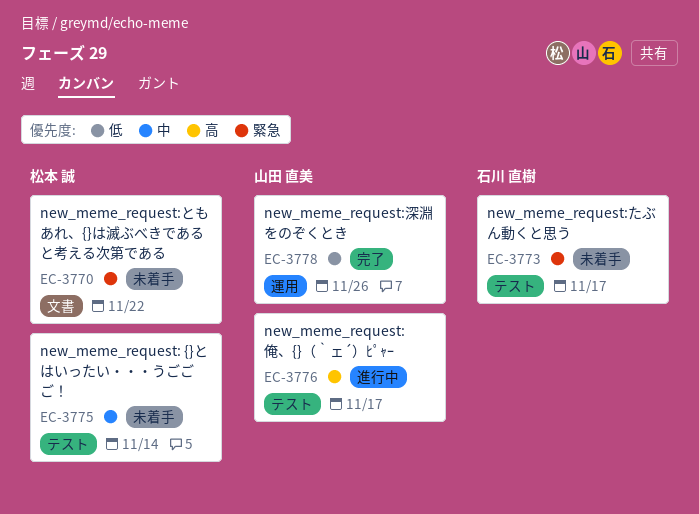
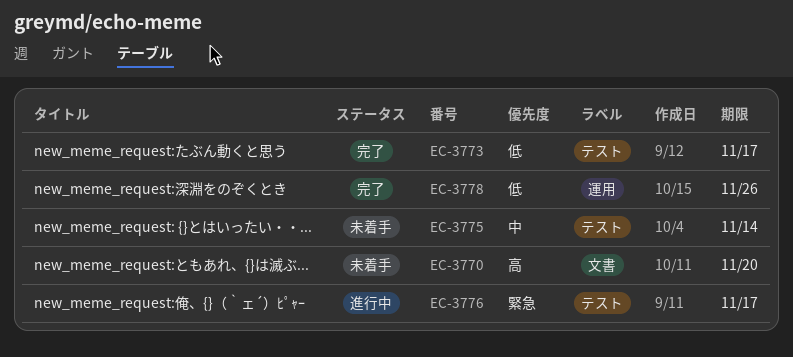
EC-3770, priority: 緊急 -> 高
EC-3770, due: Nov 22 -> Nov 20
EC-3773, status: 未着手 -> 完了
EC-3773, priority: 緊急 -> 低
EC-3776, priority: 高 -> 緊急

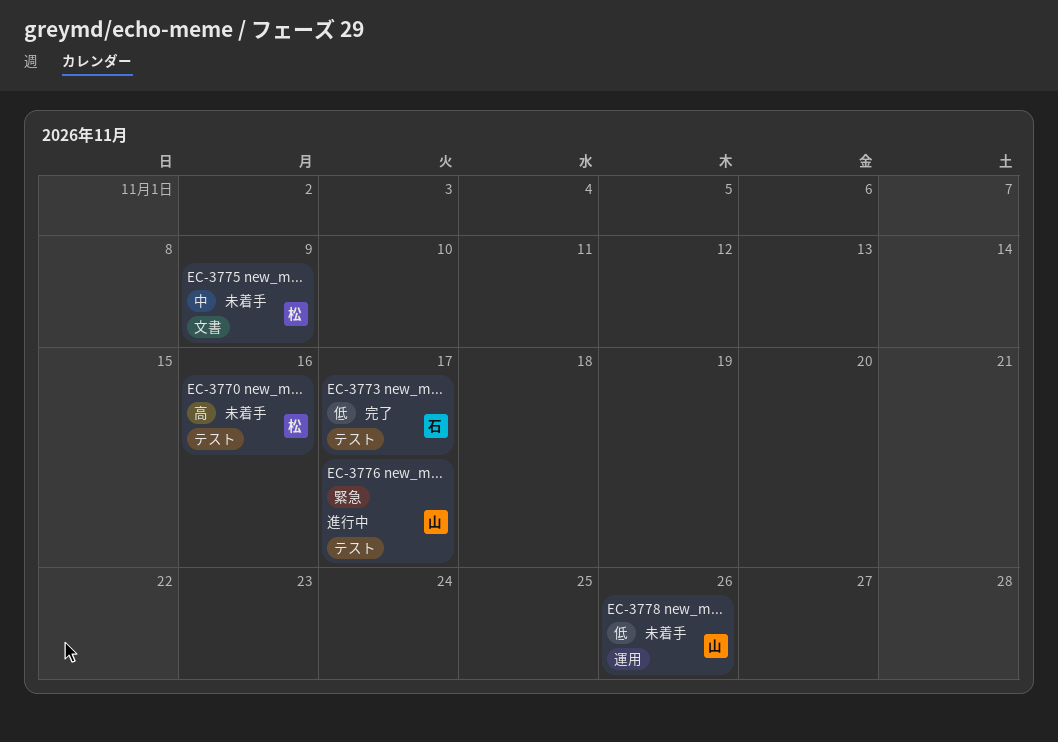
EC-3770, label: 文書 -> テスト
EC-3770, due: Nov 20 -> Nov 16
EC-3775, label: テスト -> 文書
EC-3775, due: Nov 14 -> Nov 9
EC-3778, status: 完了 -> 未着手

